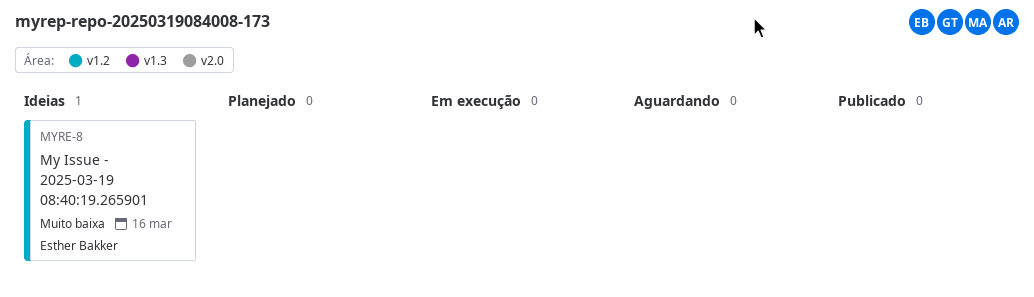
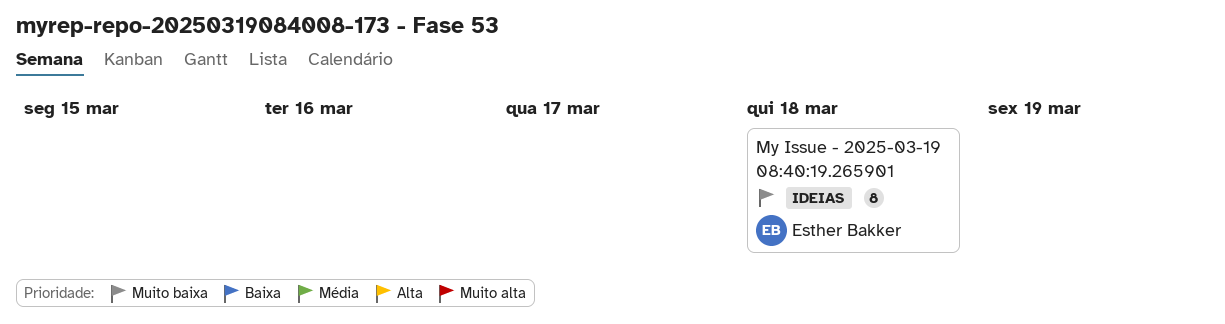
My Issue - 2025-03-19 08:40:19.265901, due: Mar 16 -> Mar 18

